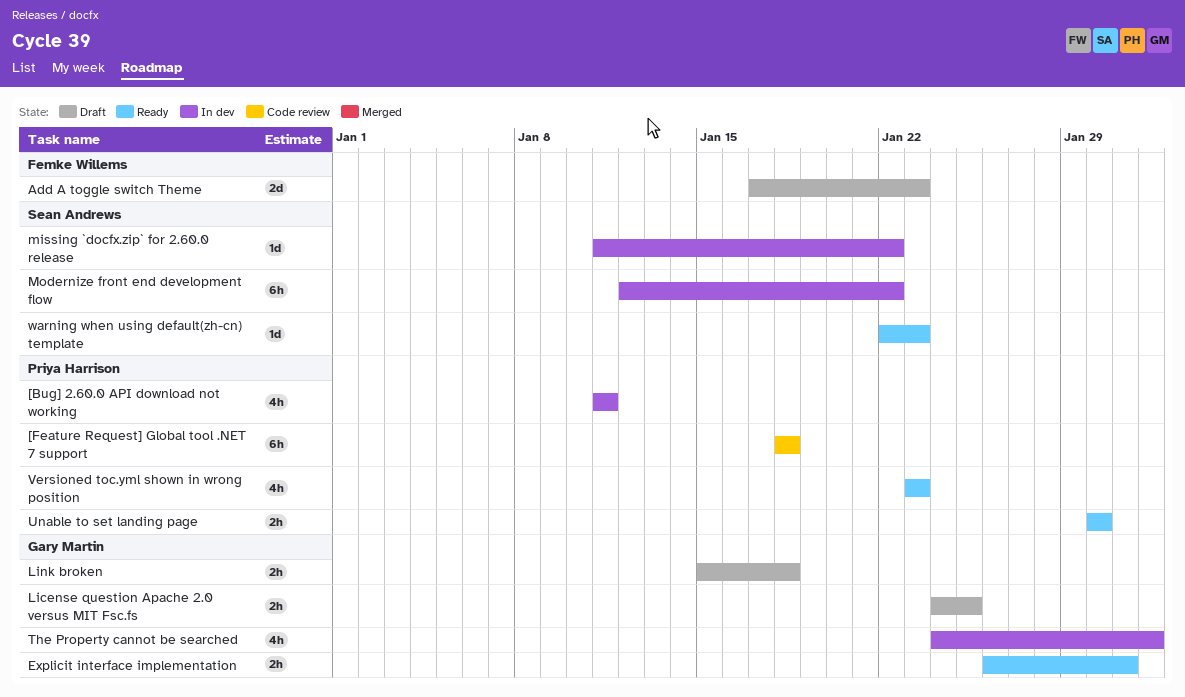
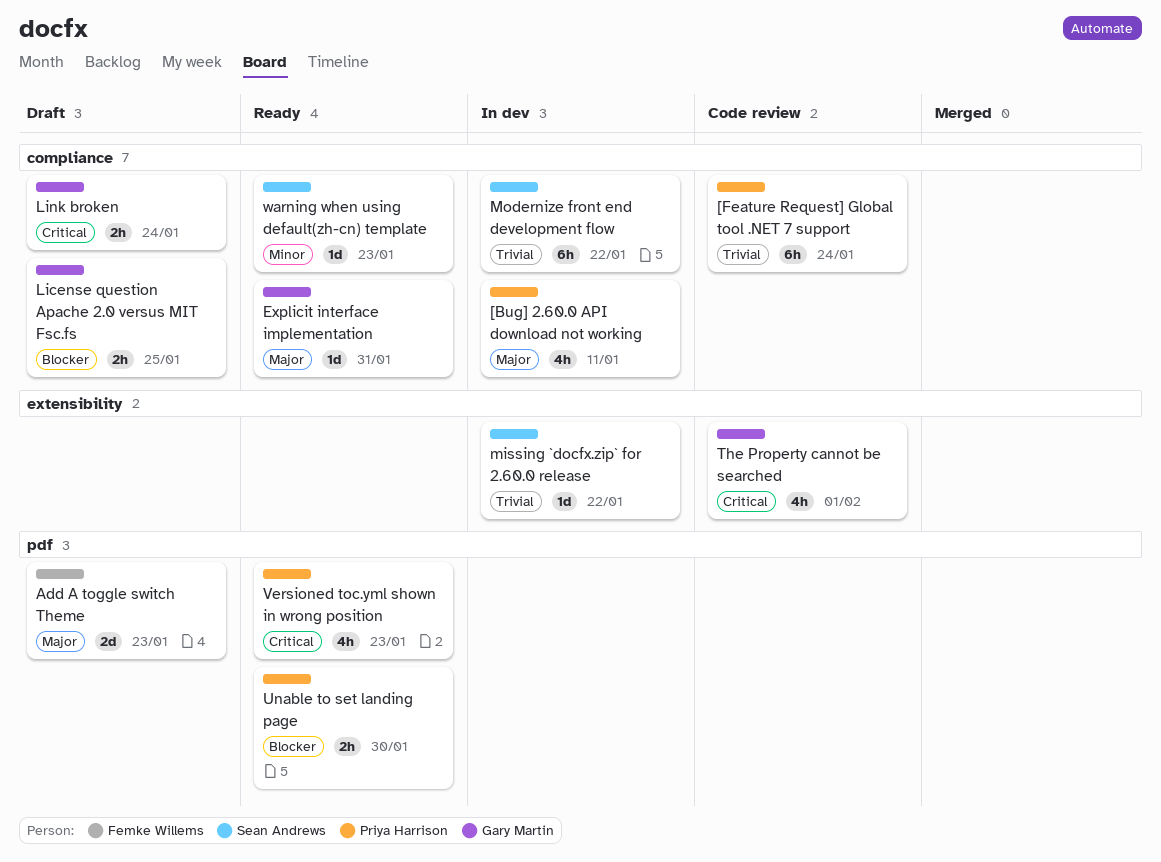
[Feature Request] Global tool .NET 7 support, due: Jan 18 -> Jan 24
Explicit interface implementation, estimate: 2h -> 1d
Link broken, due: Jan 18 -> Jan 24
The Property cannot be searched, status: In dev -> Code review

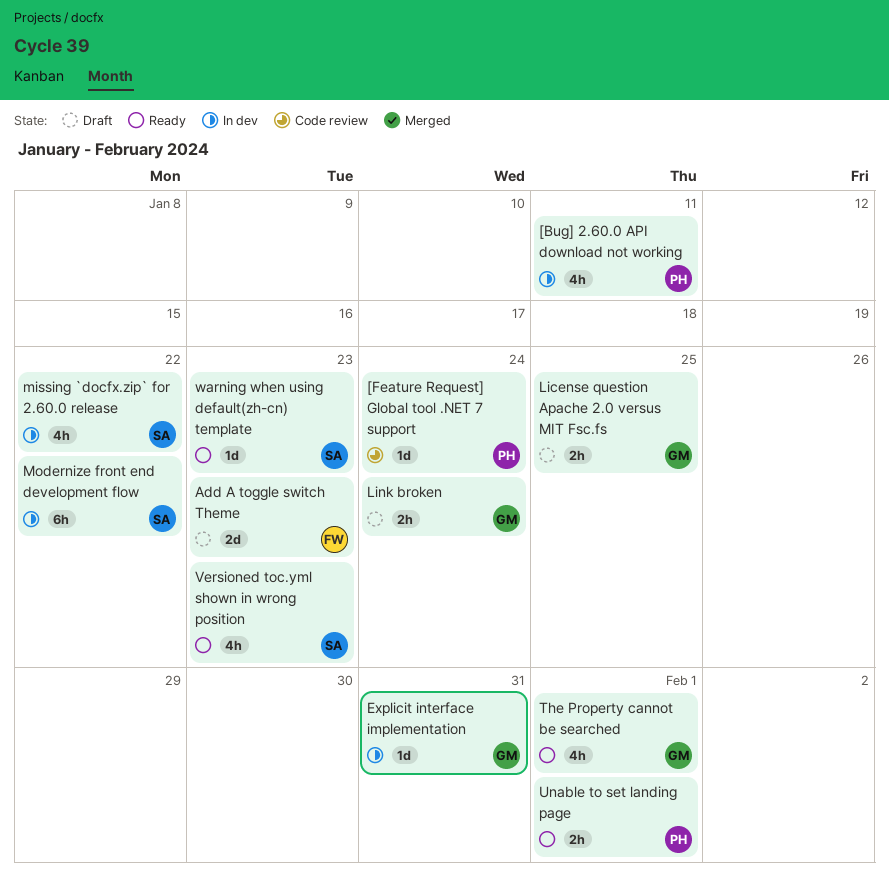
[Feature Request] Global tool .NET 7 support, estimate: 6h -> 1d
Explicit interface implementation, status: Ready -> In dev
missing `docfx.zip` for 2.60.0 release, estimate: 1d -> 4h
The Property cannot be searched, status: Code review -> Ready
Unable to set landing page, due: Jan 30 -> Feb 1
Versioned toc.yml shown in wrong position, owner: Priya Harrison -> Sean Andrews

